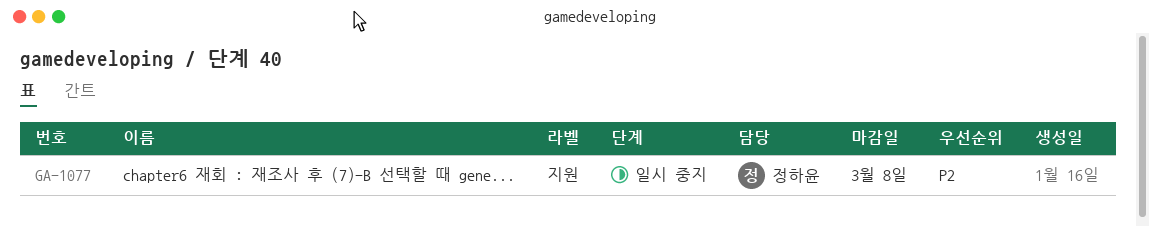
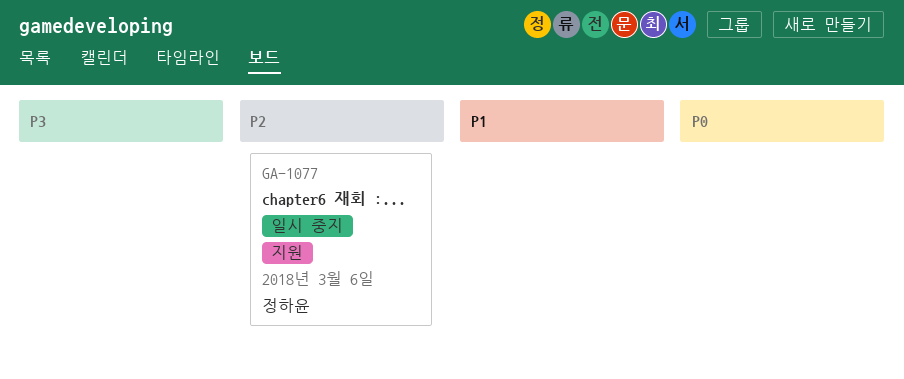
GA-1077, due: Mar 8 -> Mar 6

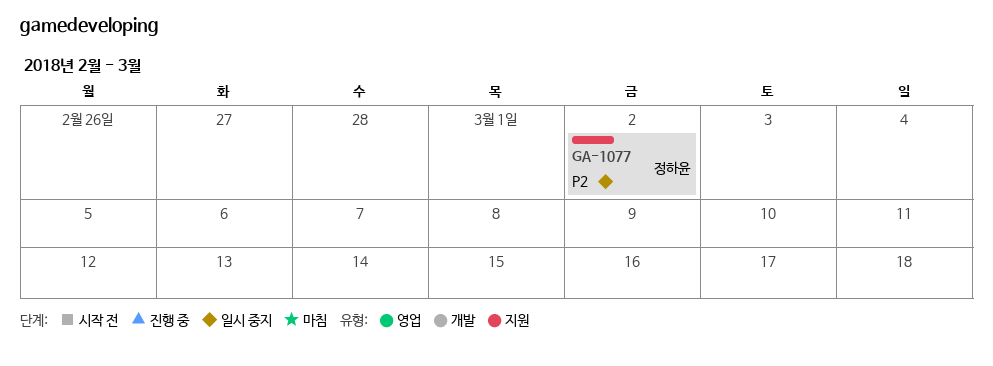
GA-1077, due: Mar 6 -> Mar 2

